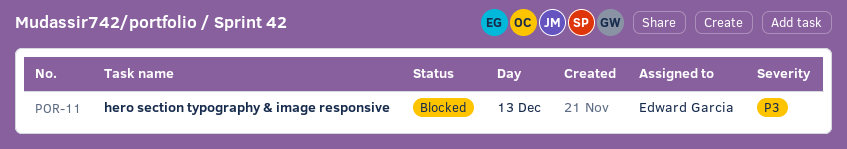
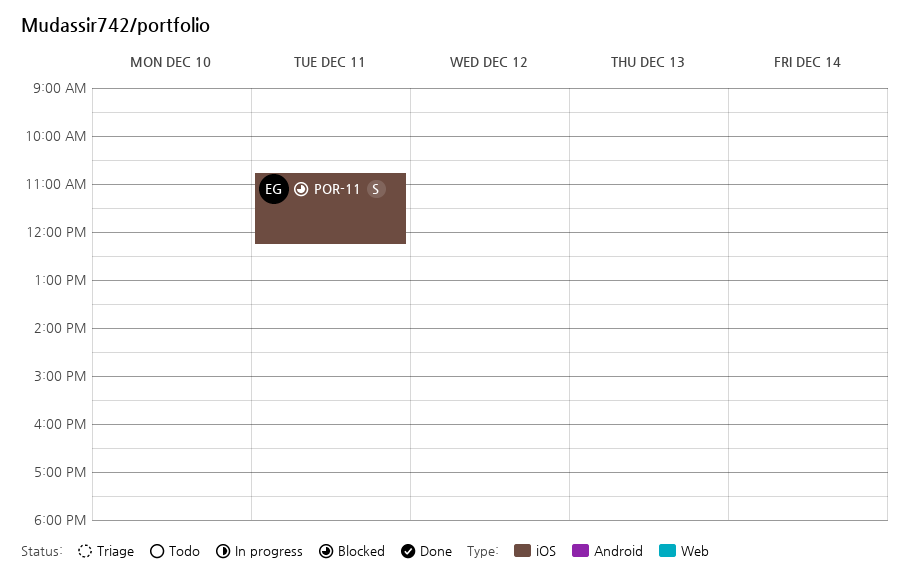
POR-11, day: Dec 13 -> Dec 11

